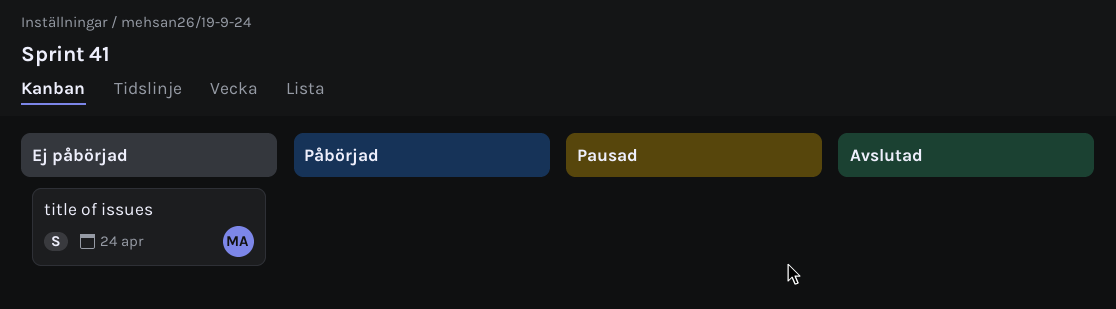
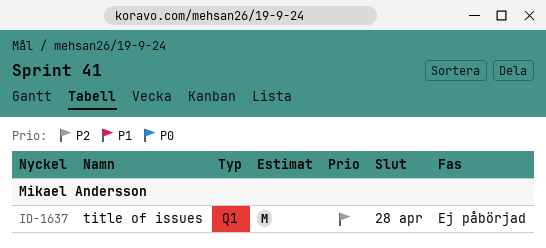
title of issues, estimate: S -> M
title of issues, due: Apr 24 -> Apr 28

